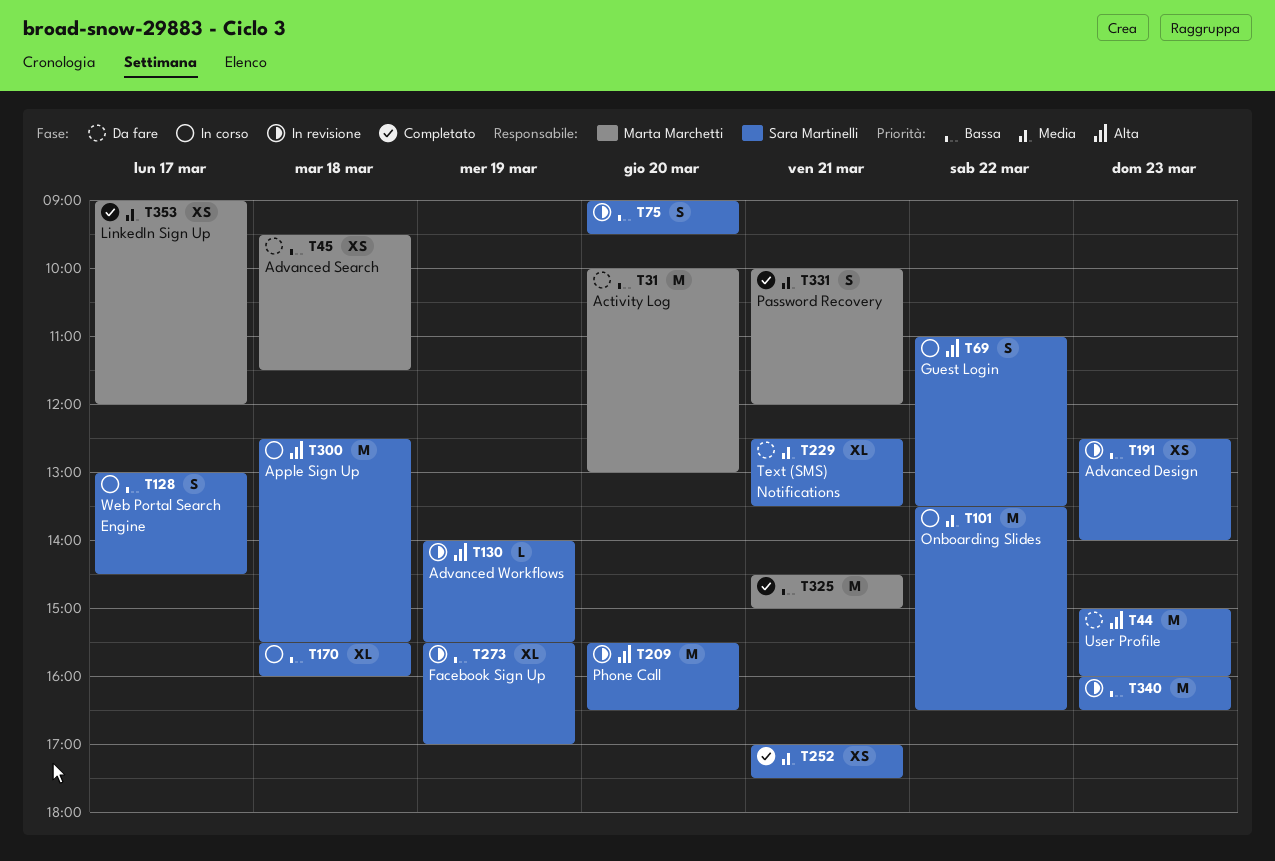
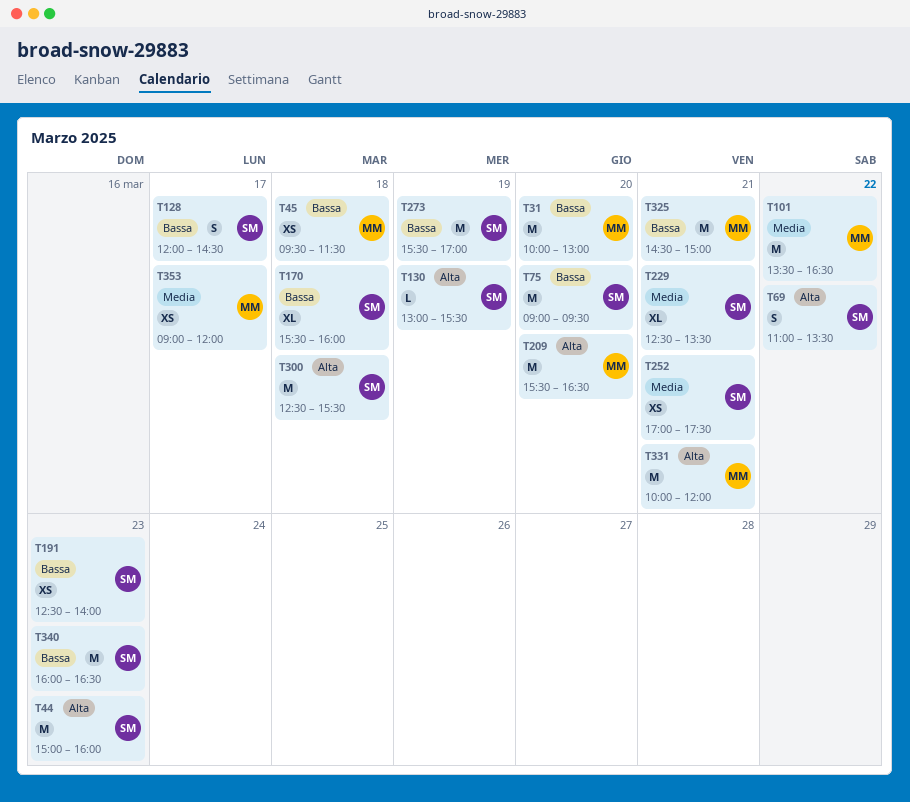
T75, estimate: S -> M
T101, owner: Sara Martinelli -> Marta Marchetti
T128, begins: 13:00 -> 12:00
T130, begins: 14:00 -> 13:00
T209, owner: Sara Martinelli -> Marta Marchetti
T273, estimate: XL -> M
T331, priority: Media -> Alta
T331, estimate: S -> M

